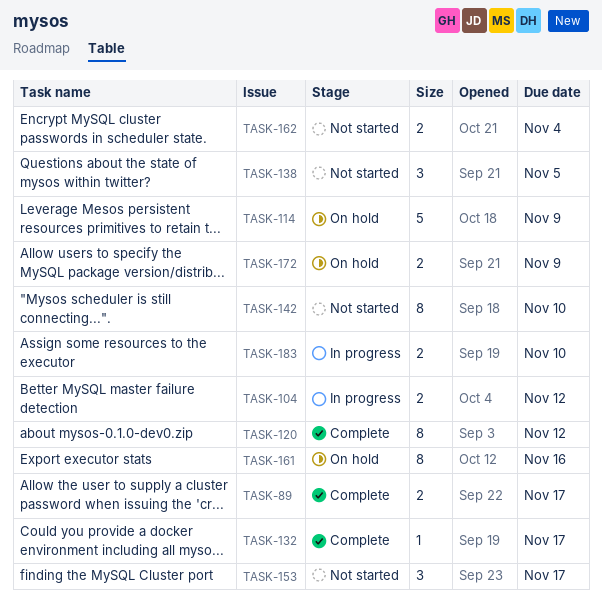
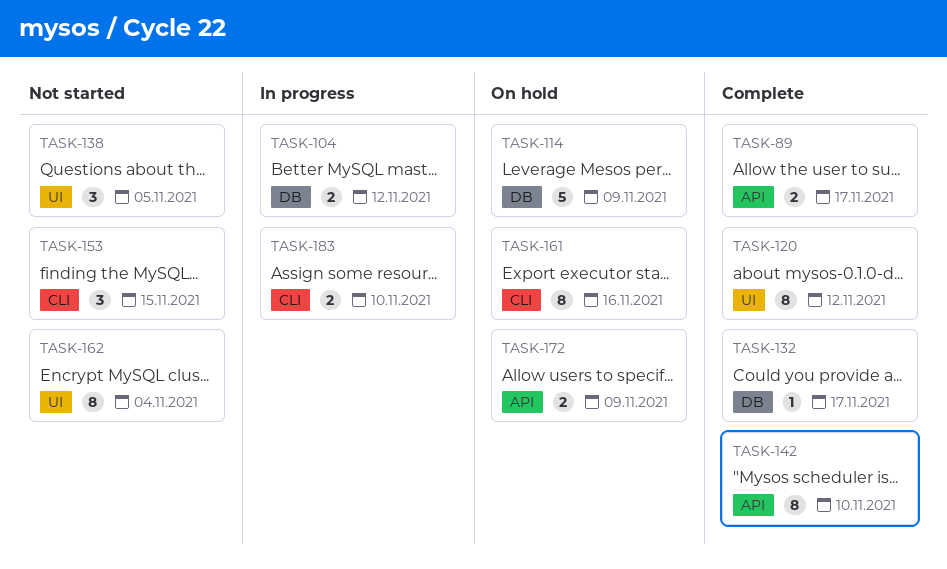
TASK-142, status: Not started -> Complete
TASK-153, due: Nov 17 -> Nov 15
TASK-162, estimate: 2 -> 8

